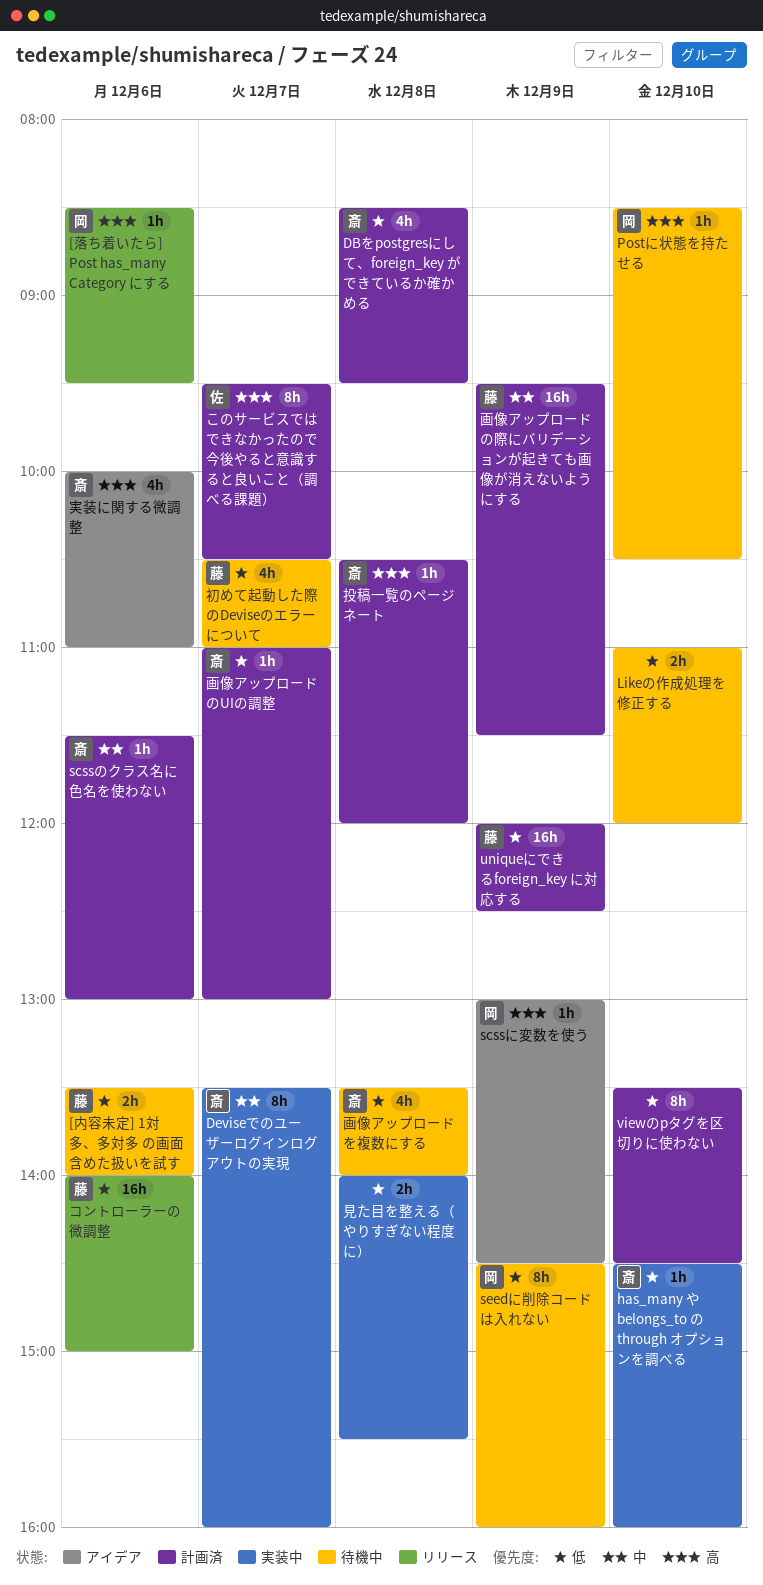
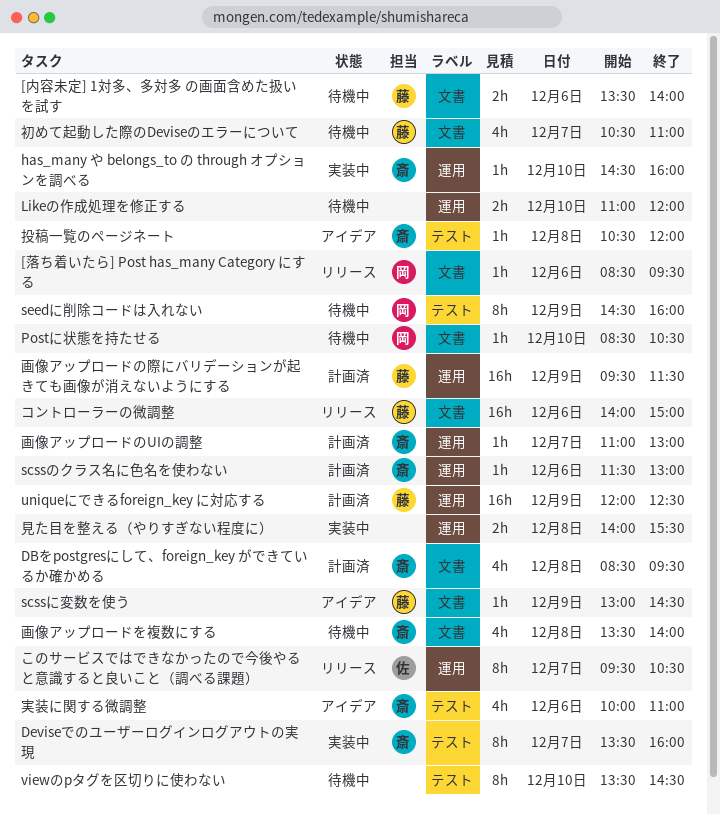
scssに変数を使う, owner: 岡 -> 藤
viewのpタグを区切りに使わない, status: 計画済 -> 待機中
このサービスではできなかったので今後やると意識すると良いこと（調べる課題）, status: 計画済 -> リリース
投稿一覧のページネート, status: 計画済 -> アイデア

